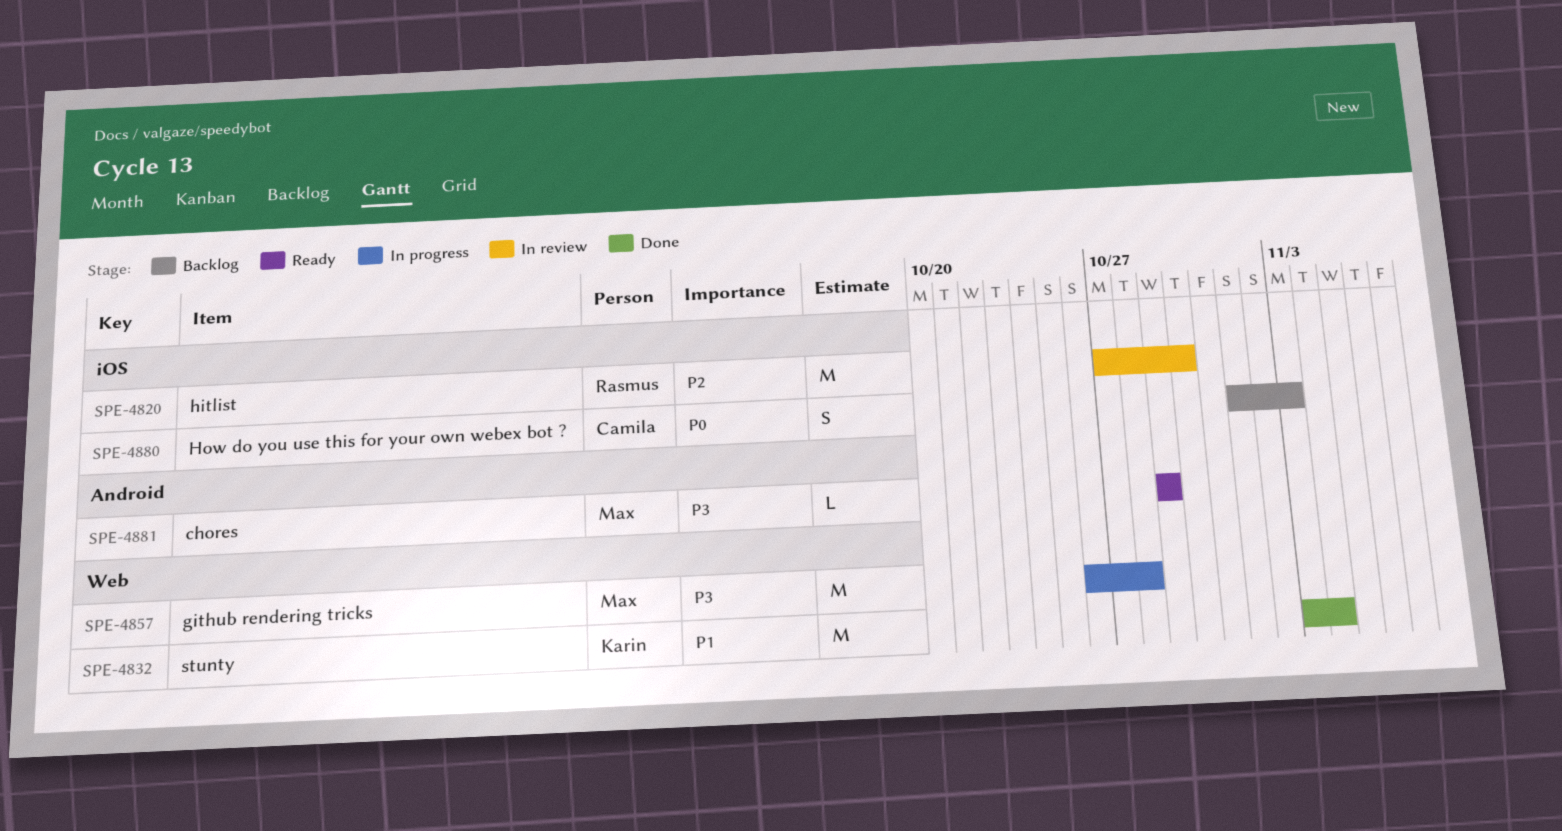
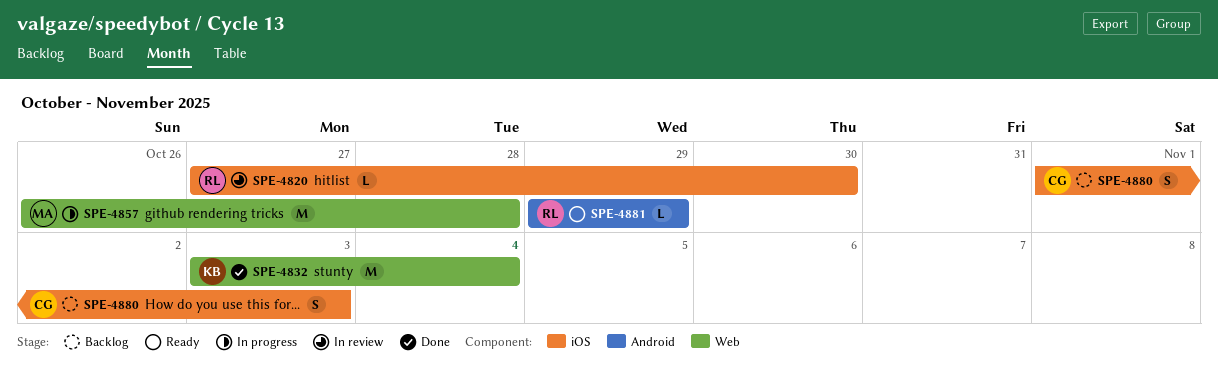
SPE-4820, estimate: M -> L
SPE-4881, owner: Max -> Rasmus

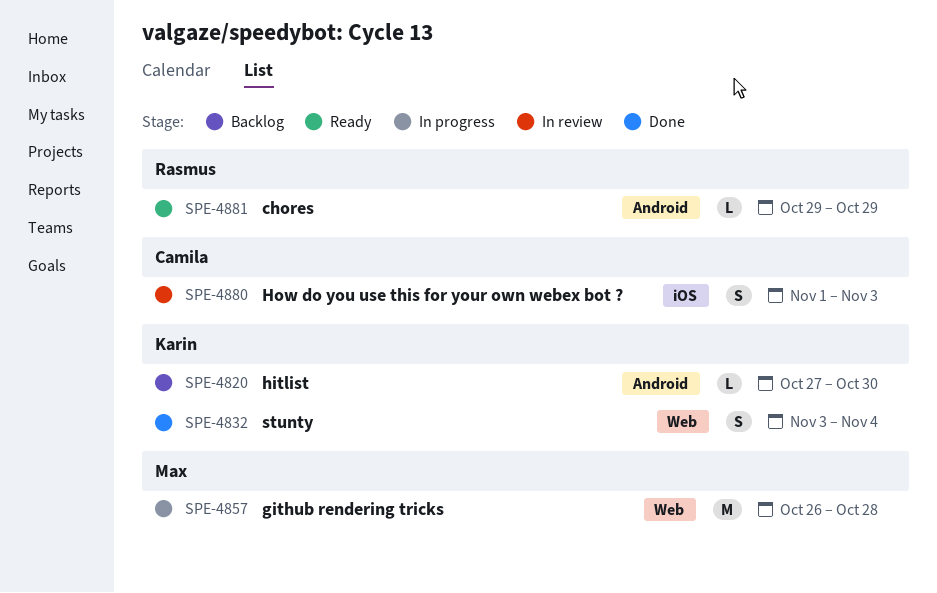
SPE-4820, status: In review -> Backlog
SPE-4820, owner: Rasmus -> Karin
SPE-4820, label: iOS -> Android
SPE-4832, estimate: M -> S
SPE-4880, status: Backlog -> In review

